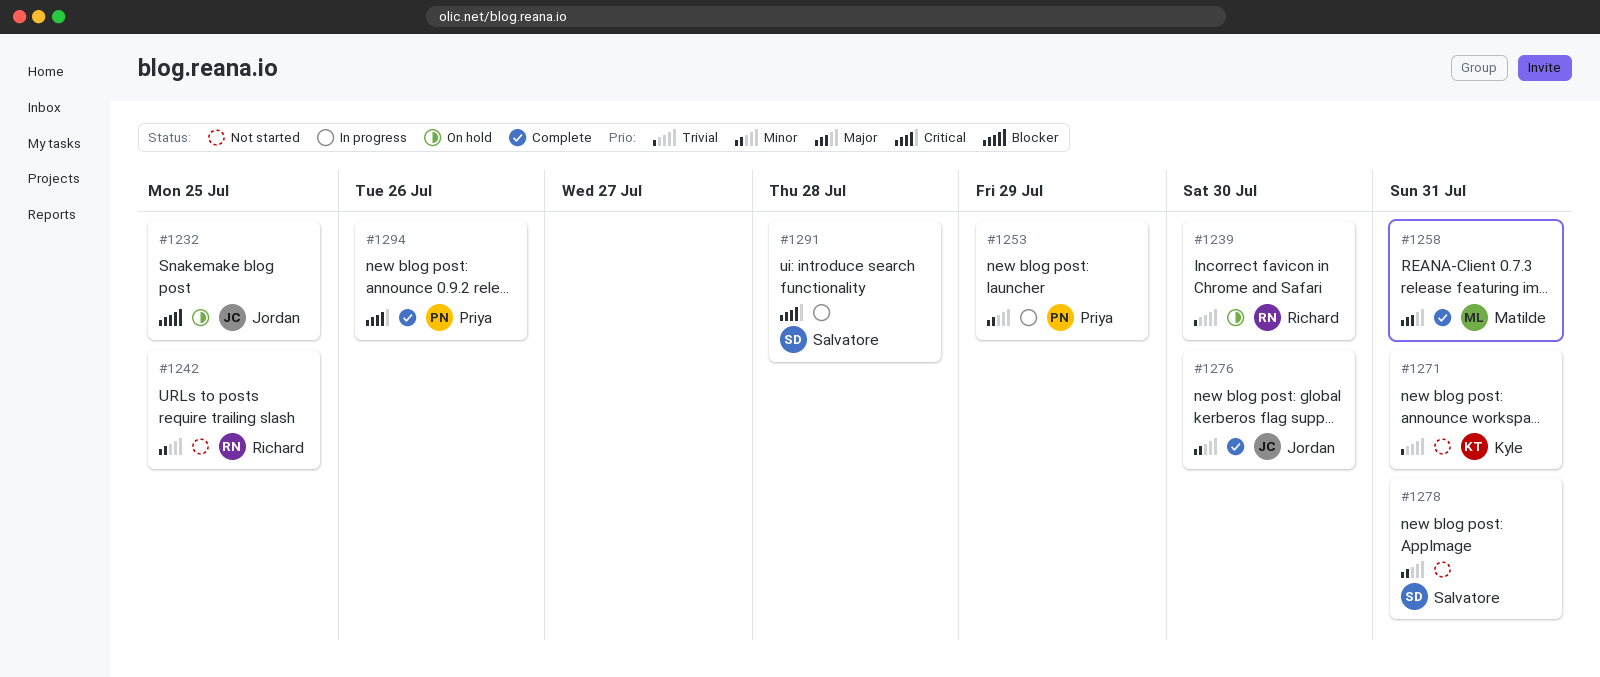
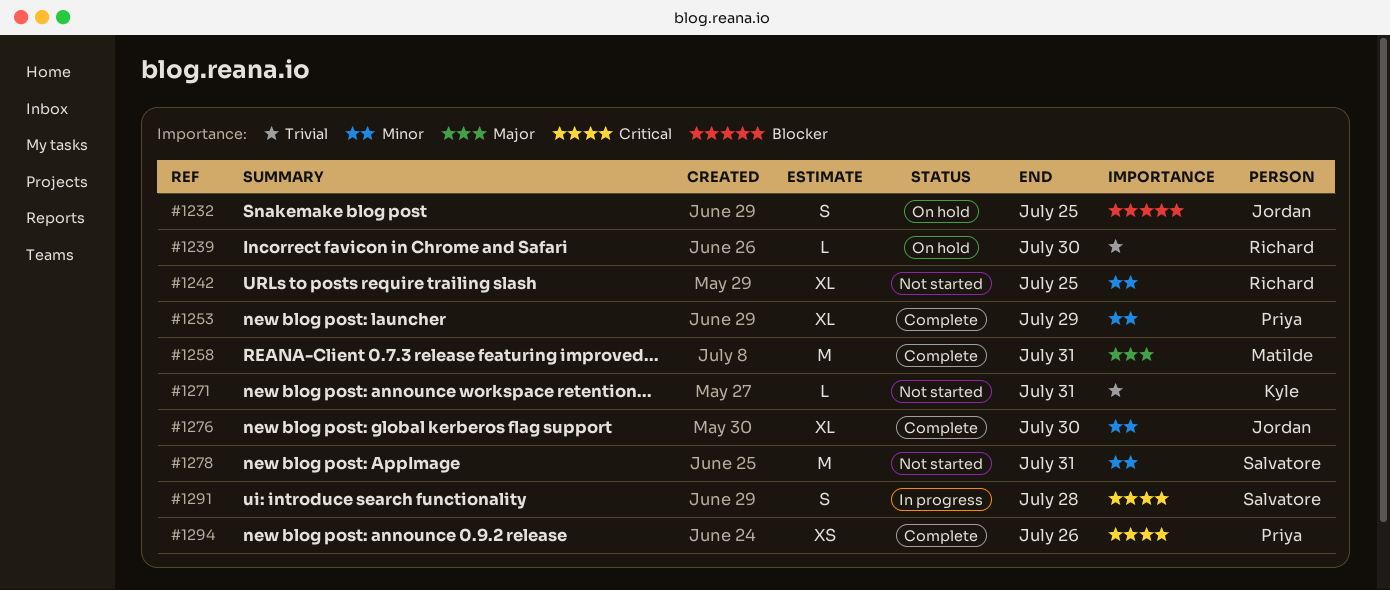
#1253, status: In progress -> Complete

